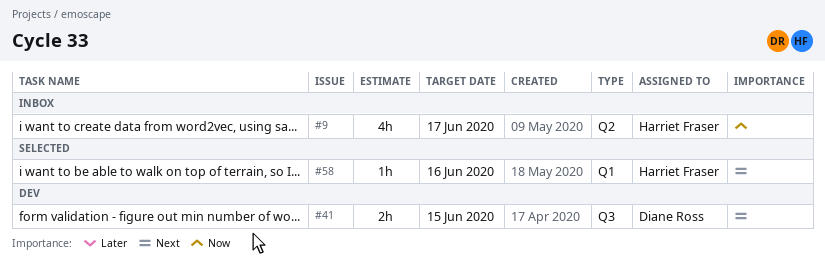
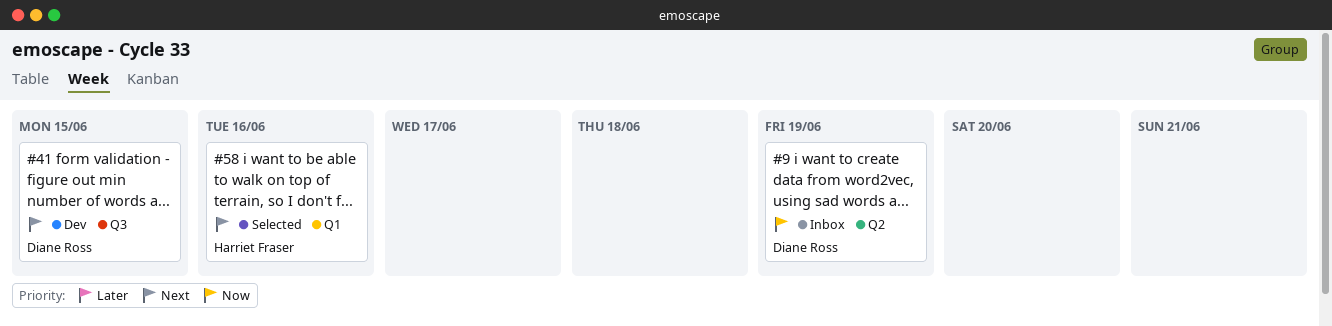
#9, owner: Harriet Fraser -> Diane Ross
#9, due: Jun 17 -> Jun 19

